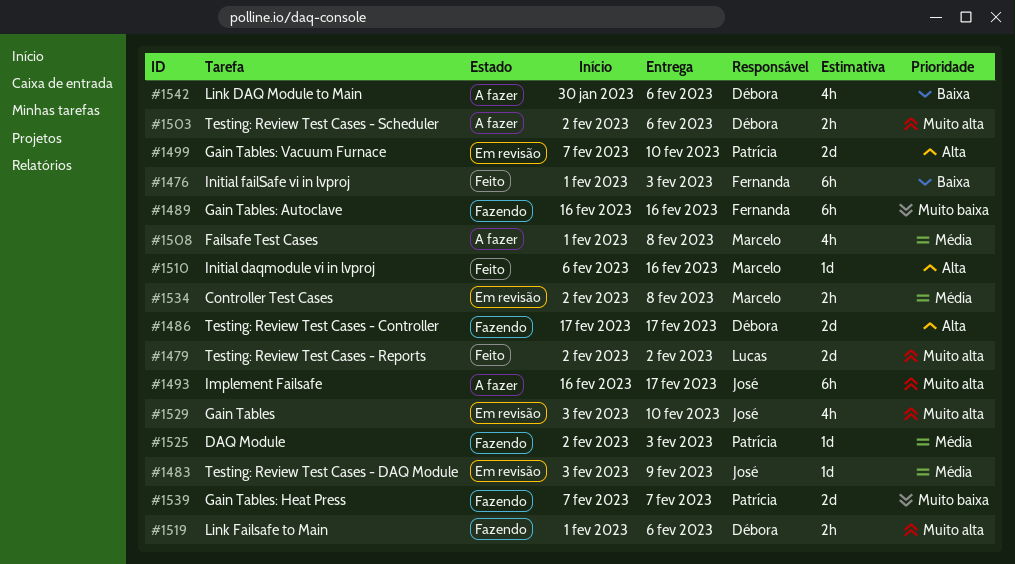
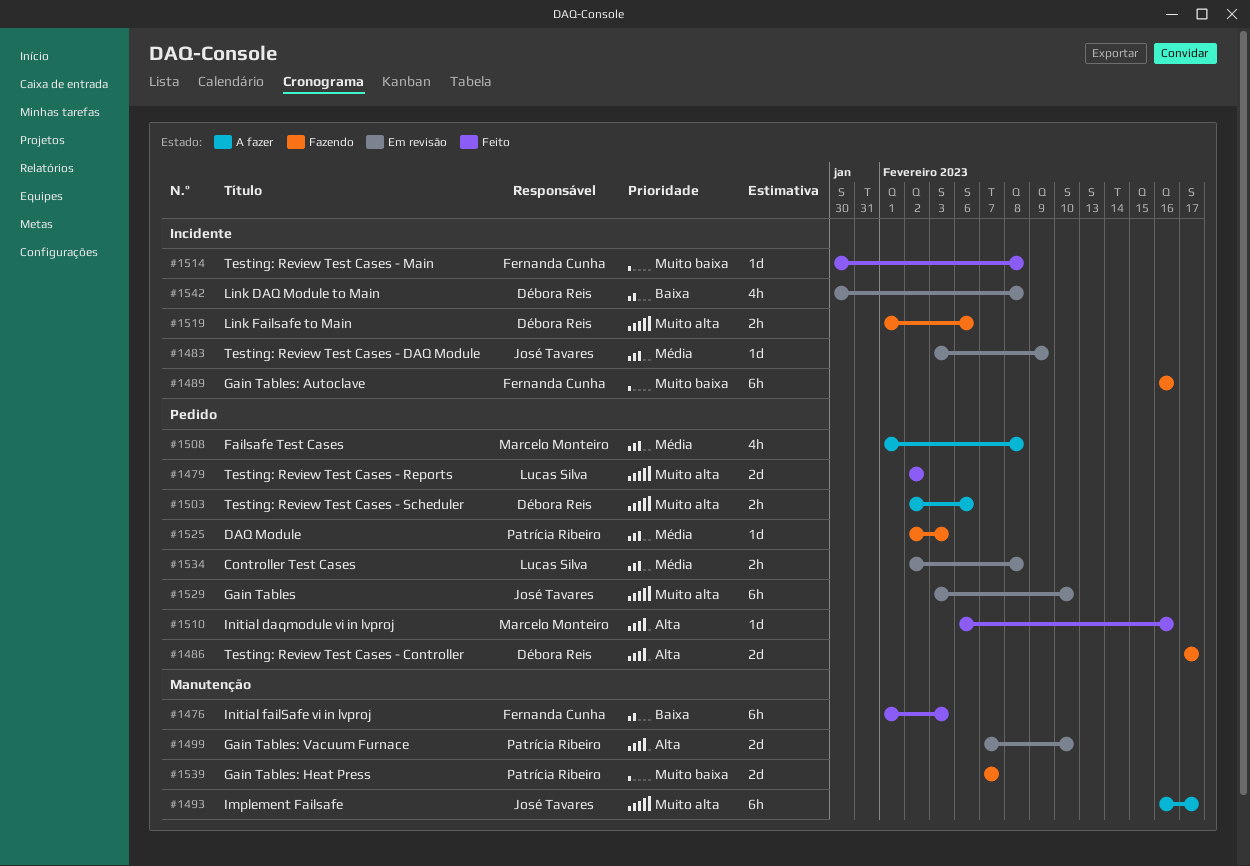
#1514: none -> present
#1529, estimate: 4h -> 6h
#1534, owner: Marcelo Monteiro -> Lucas Silva
#1542, status: A fazer -> Em revisão
#1542, due: Feb 6 -> Feb 8

